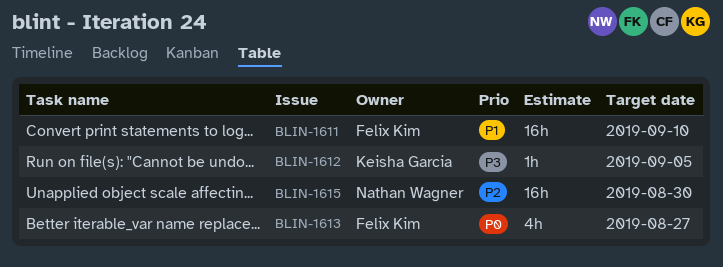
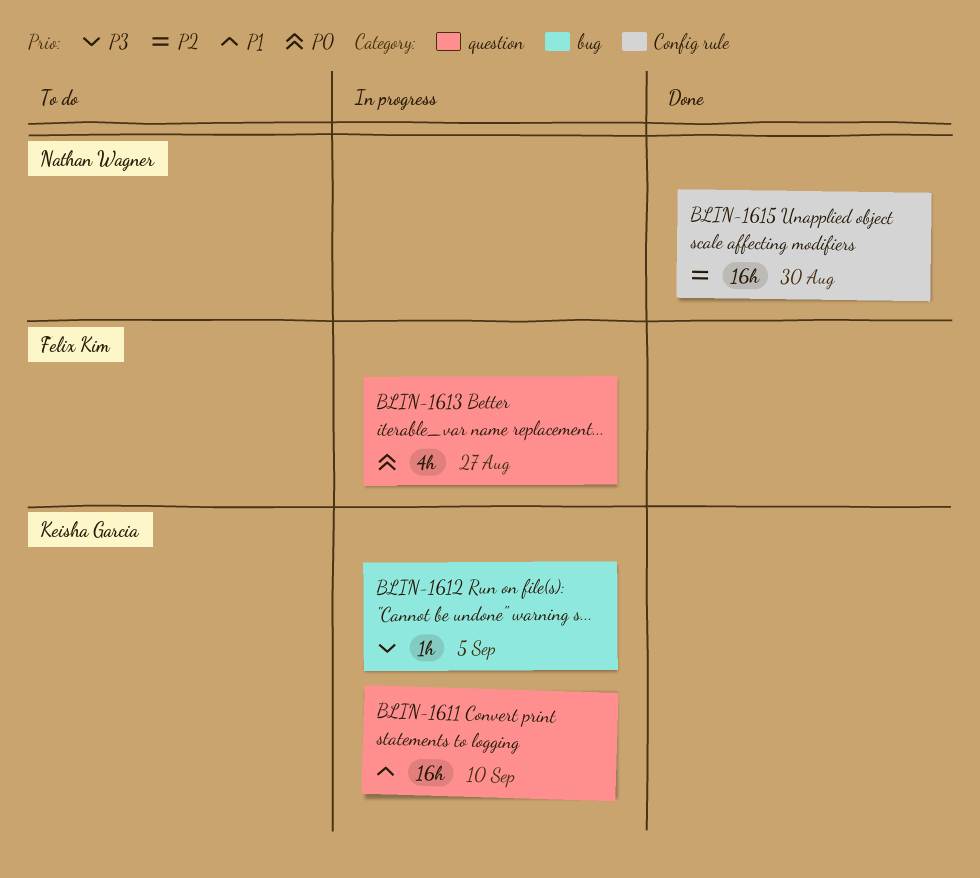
BLIN-1611, owner: Felix Kim -> Keisha Garcia

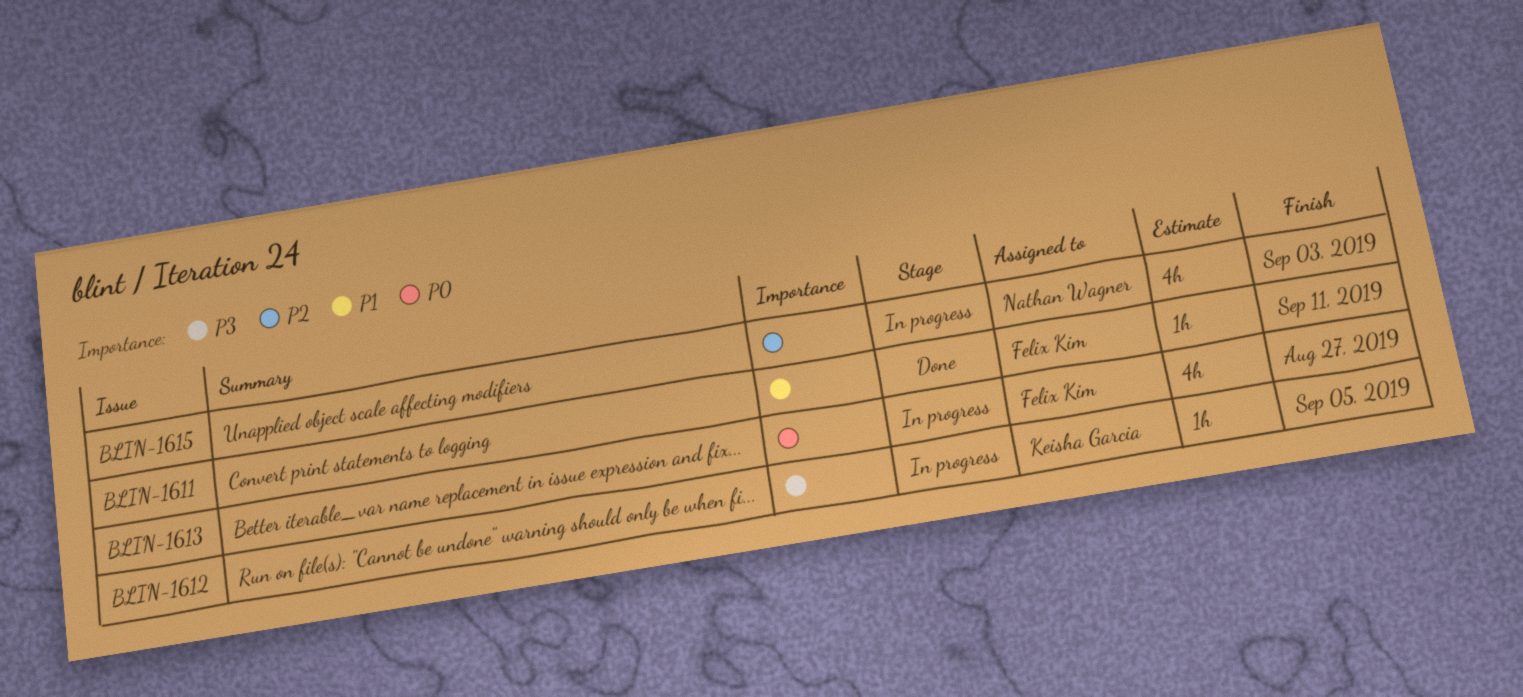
BLIN-1611, status: In progress -> Done
BLIN-1611, owner: Keisha Garcia -> Felix Kim
BLIN-1611, estimate: 16h -> 1h
BLIN-1611, due: Sep 10 -> Sep 11
BLIN-1615, status: Done -> In progress
BLIN-1615, estimate: 16h -> 4h
BLIN-1615, due: Aug 30 -> Sep 3

